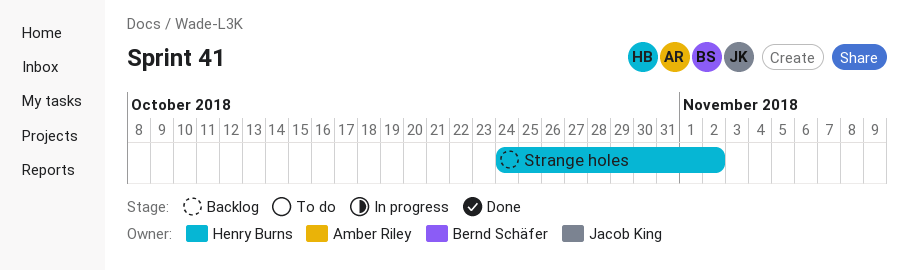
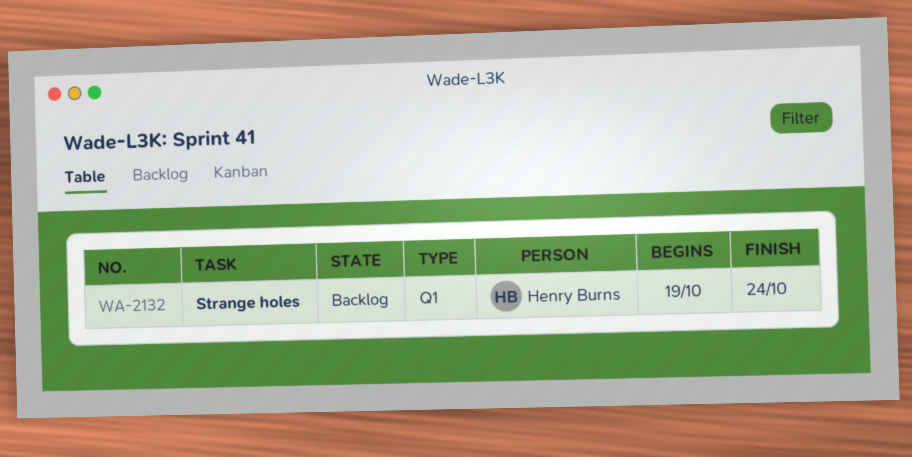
Strange holes, start: Oct 24 -> Oct 19
Strange holes, due: Nov 2 -> Oct 24

